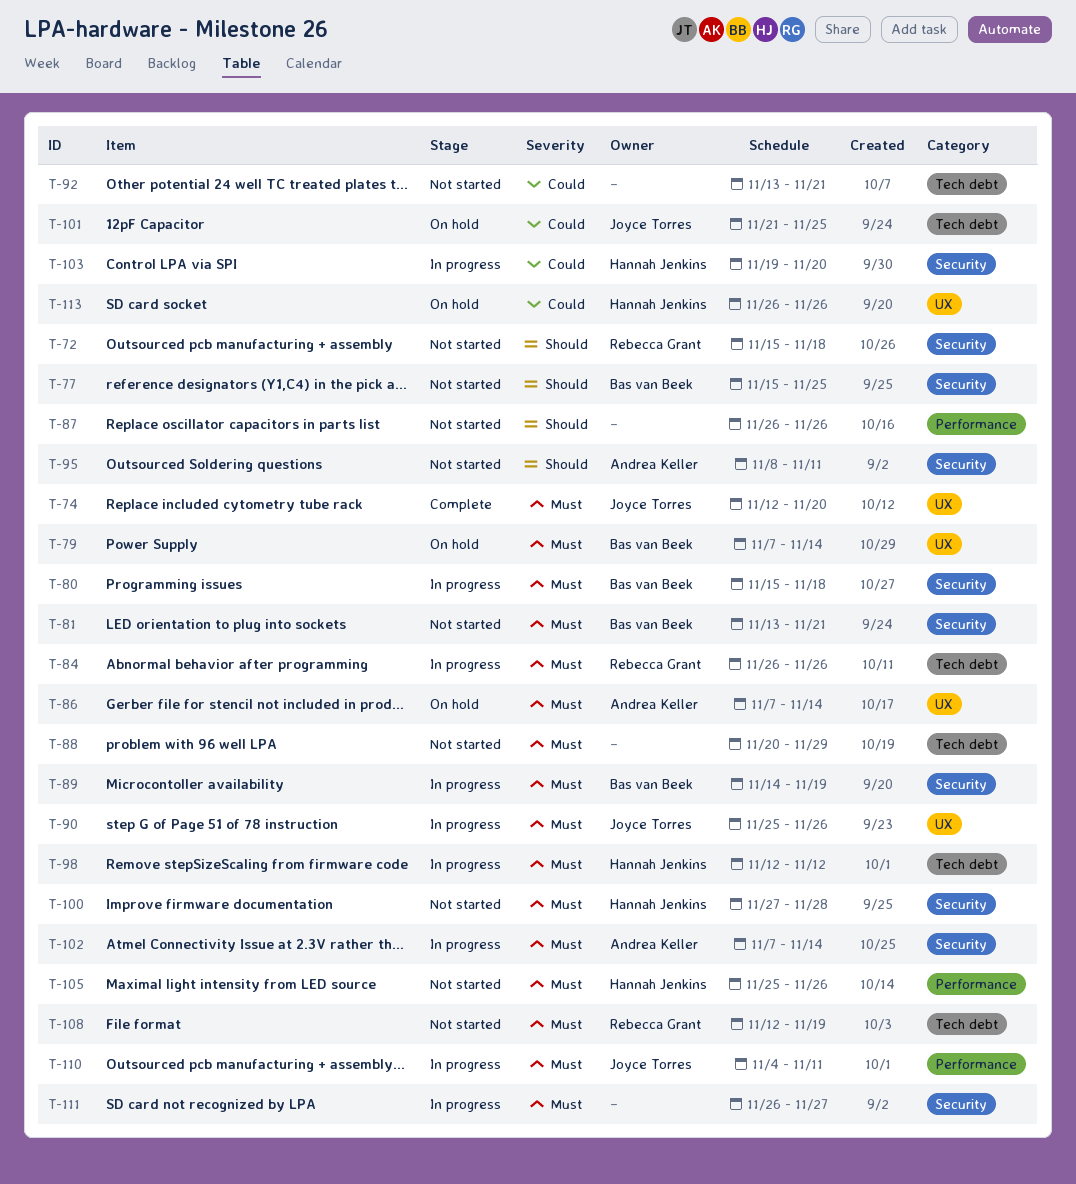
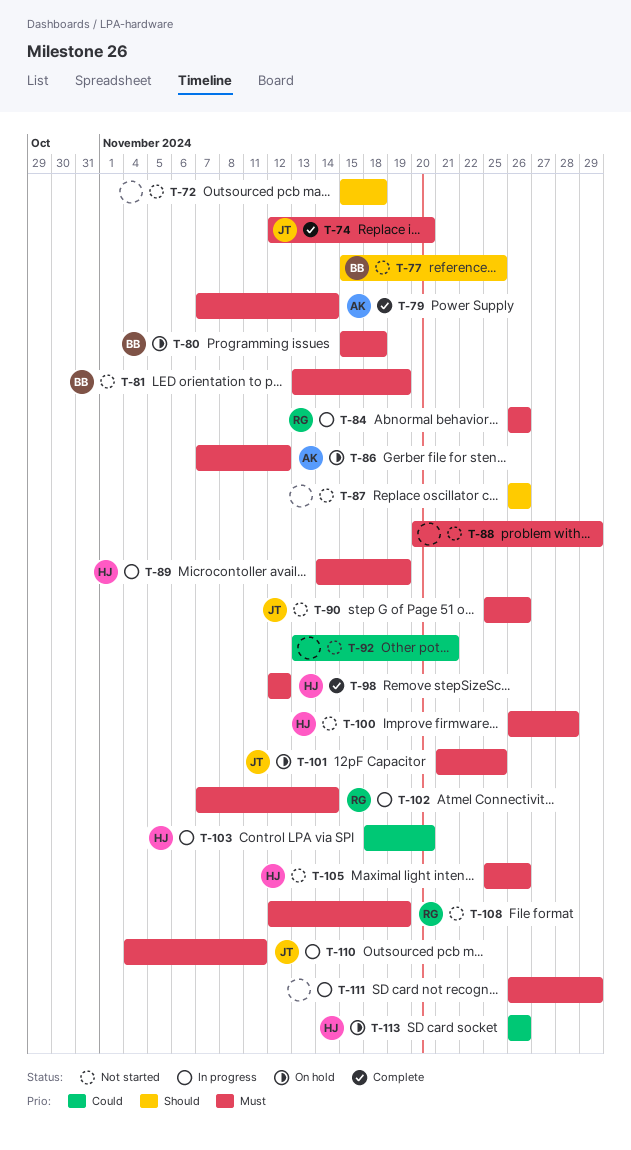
T-72, owner: Rebecca Grant -> none
T-79, status: On hold -> Complete
T-79, owner: Bas van Beek -> Andrea Keller
T-80, status: In progress -> On hold
T-81, due: Nov 21 -> Nov 19
T-86, due: Nov 14 -> Nov 12
T-89, owner: Bas van Beek -> Hannah Jenkins
T-90, status: In progress -> Not started
T-95: present -> none
T-98, status: In progress -> Complete
T-100, start: Nov 27 -> Nov 26
T-101, priority: Could -> Must
T-102, owner: Andrea Keller -> Rebecca Grant
T-103, start: Nov 19 -> Nov 18
T-111, due: Nov 27 -> Nov 29

